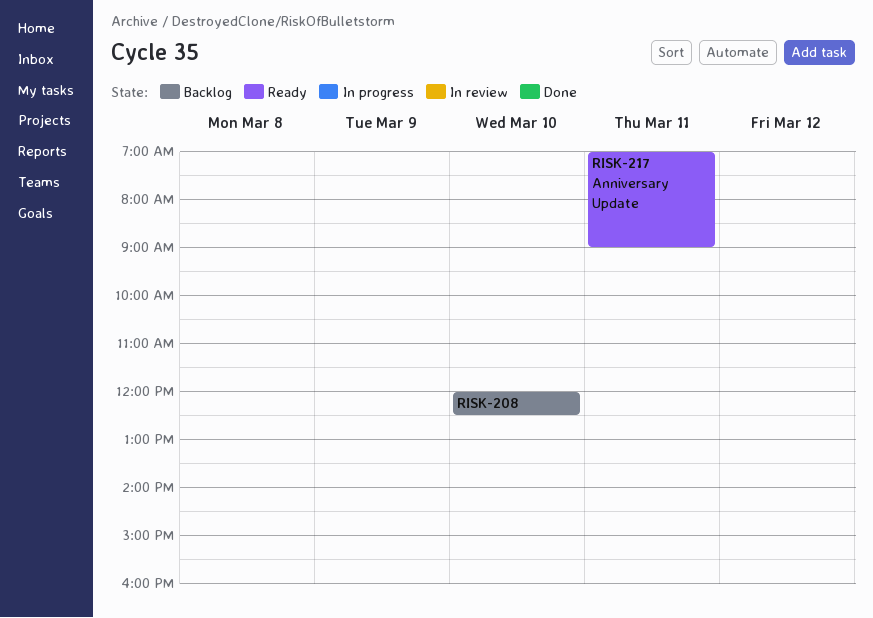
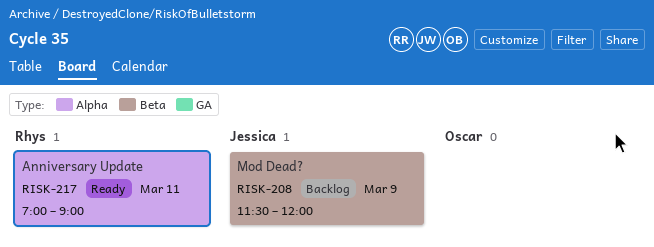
RISK-208, day: Mar 10 -> Mar 9
RISK-208, begins: 12:00 -> 11:30
RISK-208, ends: 12:30 -> 12:00

